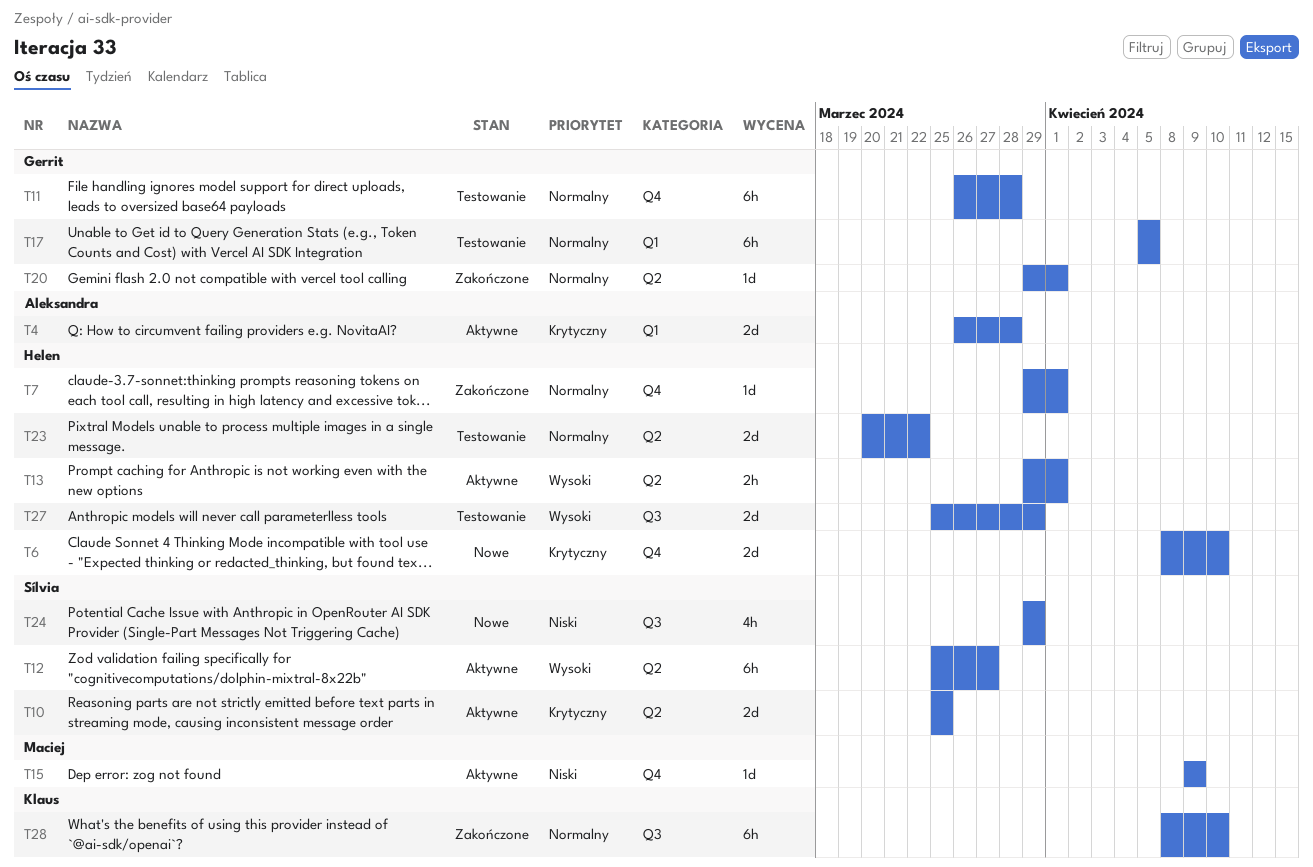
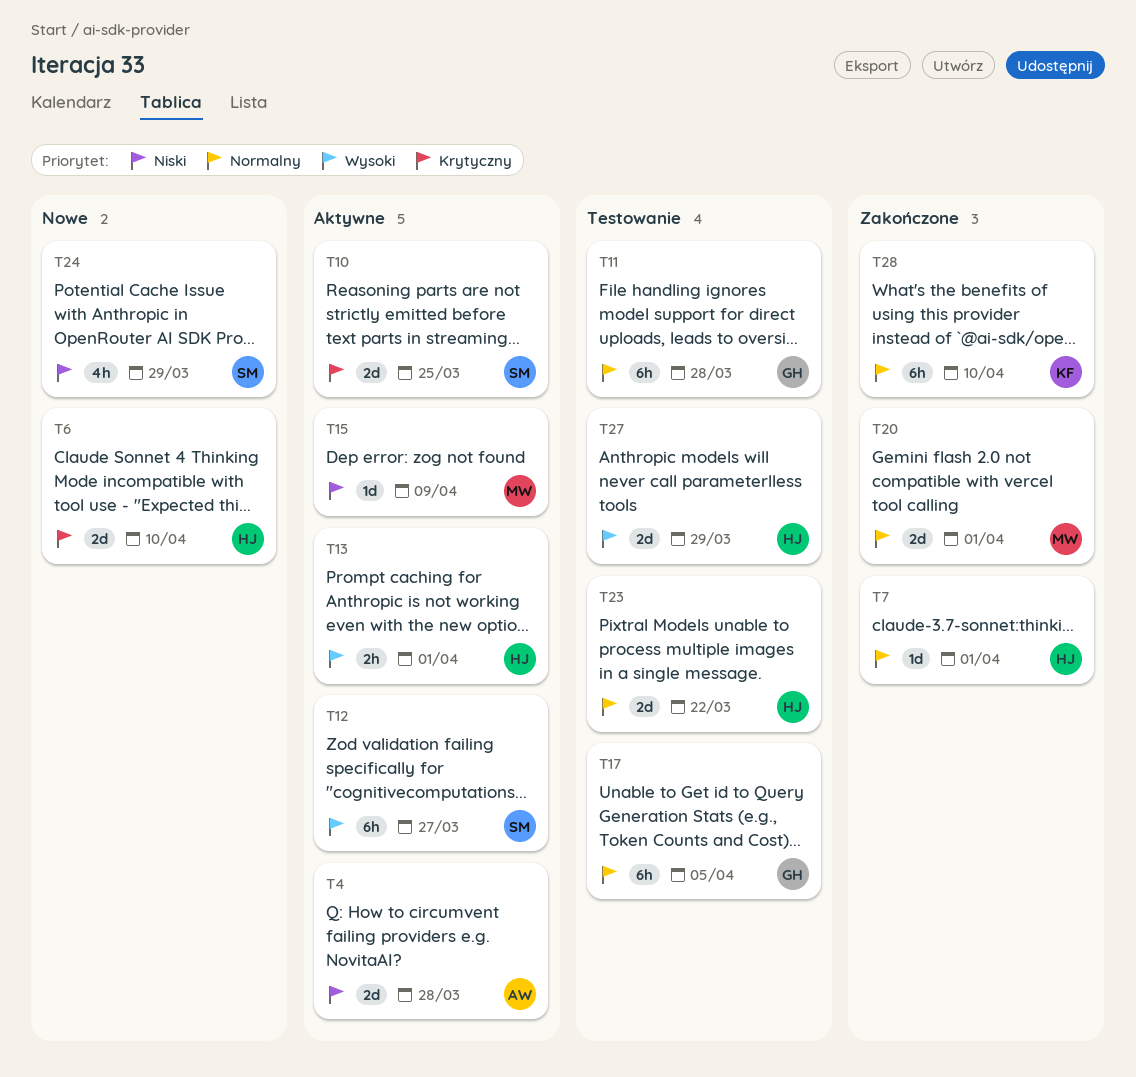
T4, priority: Krytyczny -> Niski
T20, owner: Gerrit -> Maciej
T20, estimate: 1d -> 2d

